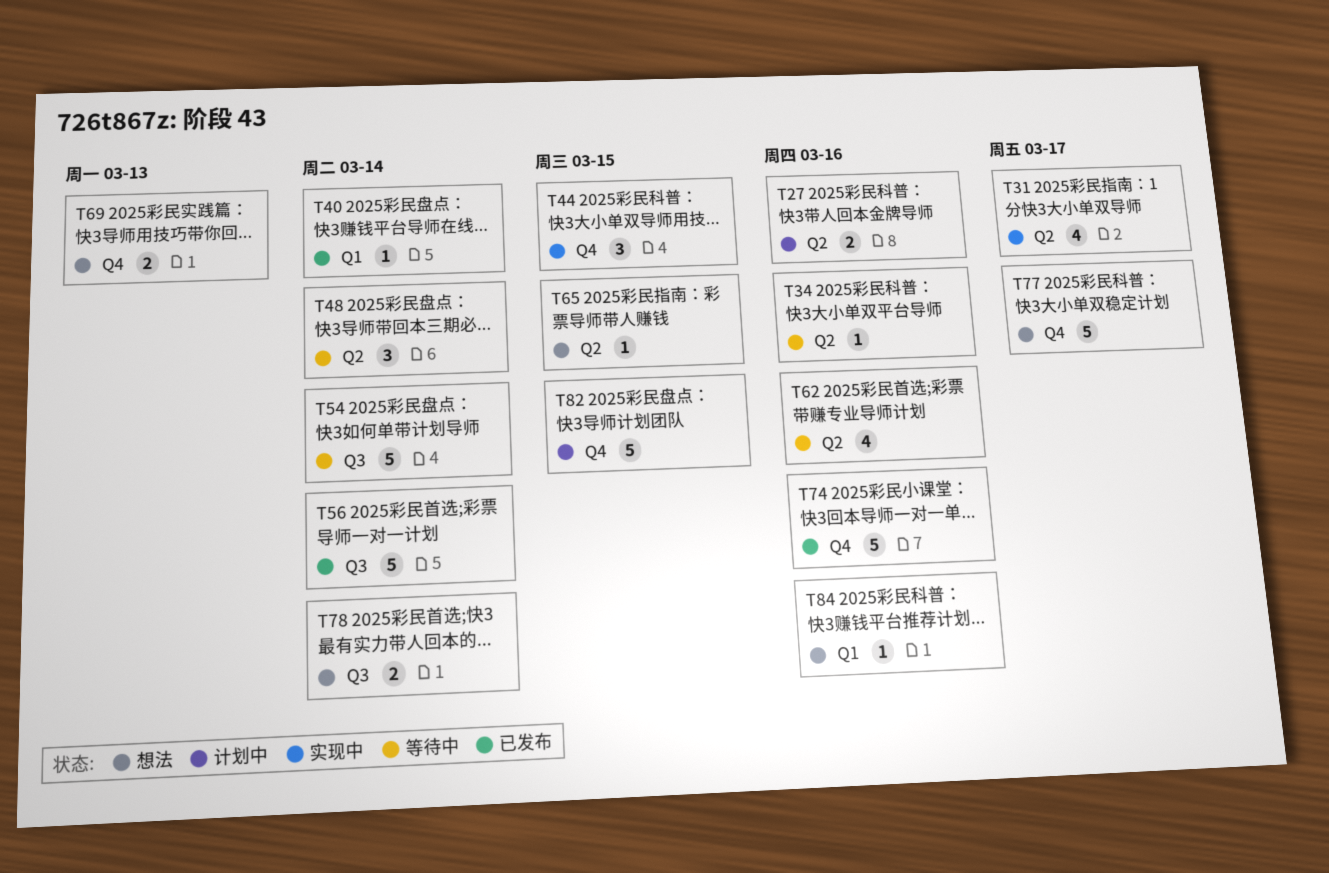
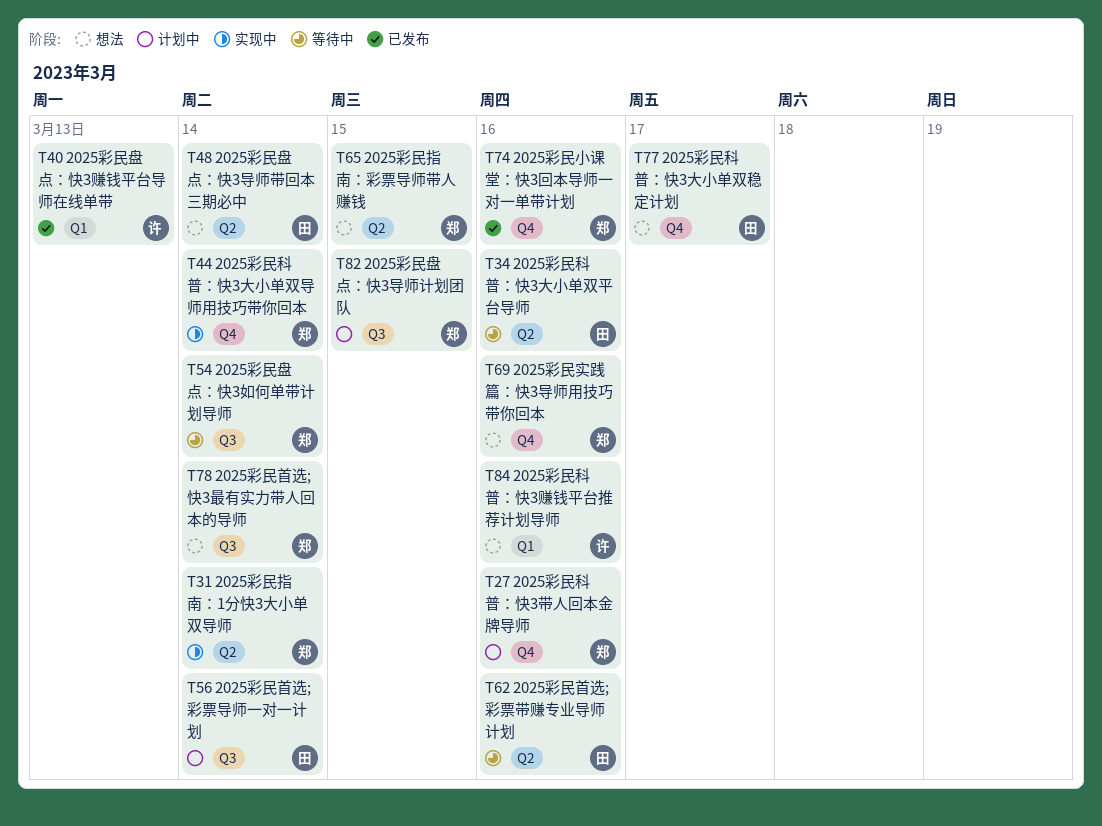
T27, label: Q2 -> Q4
T31, due: Mar 17 -> Mar 14
T40, due: Mar 14 -> Mar 13
T44, due: Mar 15 -> Mar 14
T48, status: 等待中 -> 想法
T56, status: 已发布 -> 计划中
T69, due: Mar 13 -> Mar 16
T82, label: Q4 -> Q3

